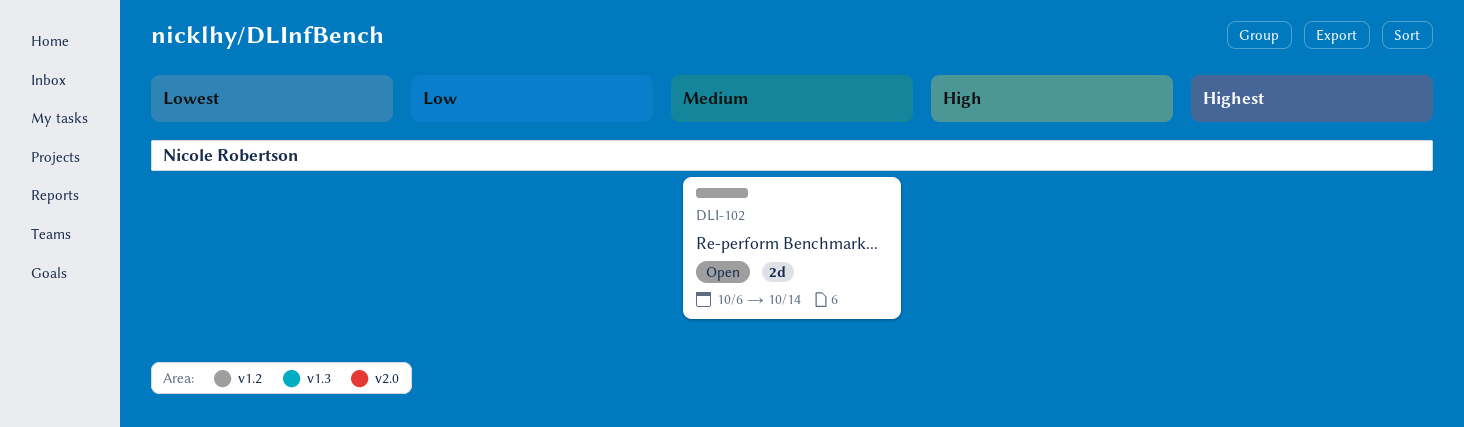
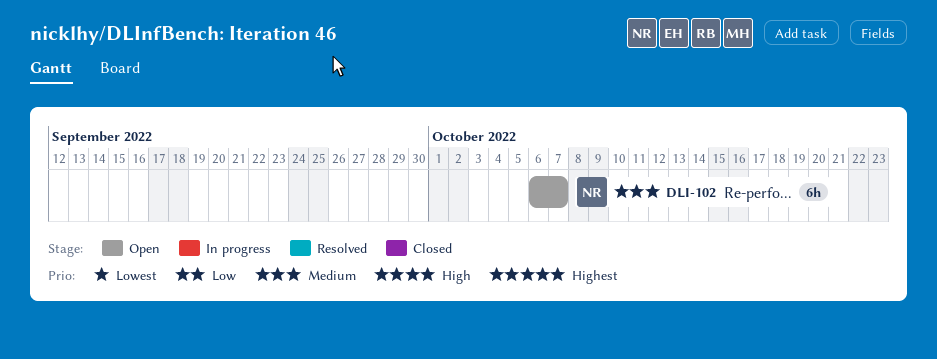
DLI-102, estimate: 2d -> 6h
DLI-102, due: Oct 14 -> Oct 7

